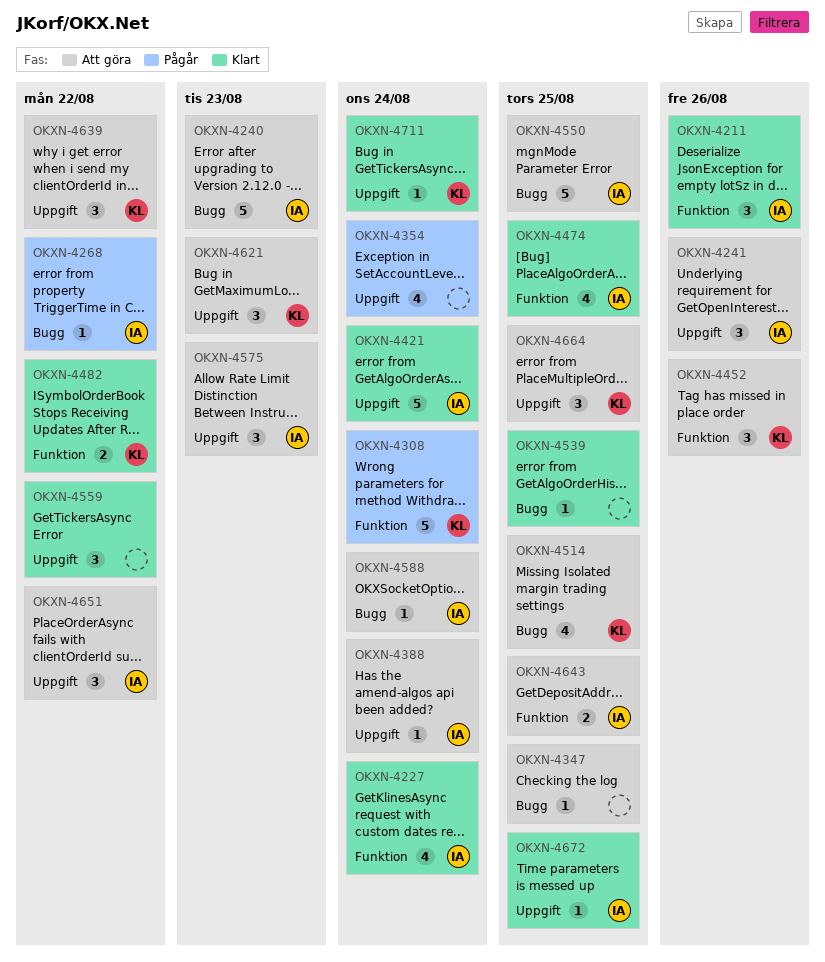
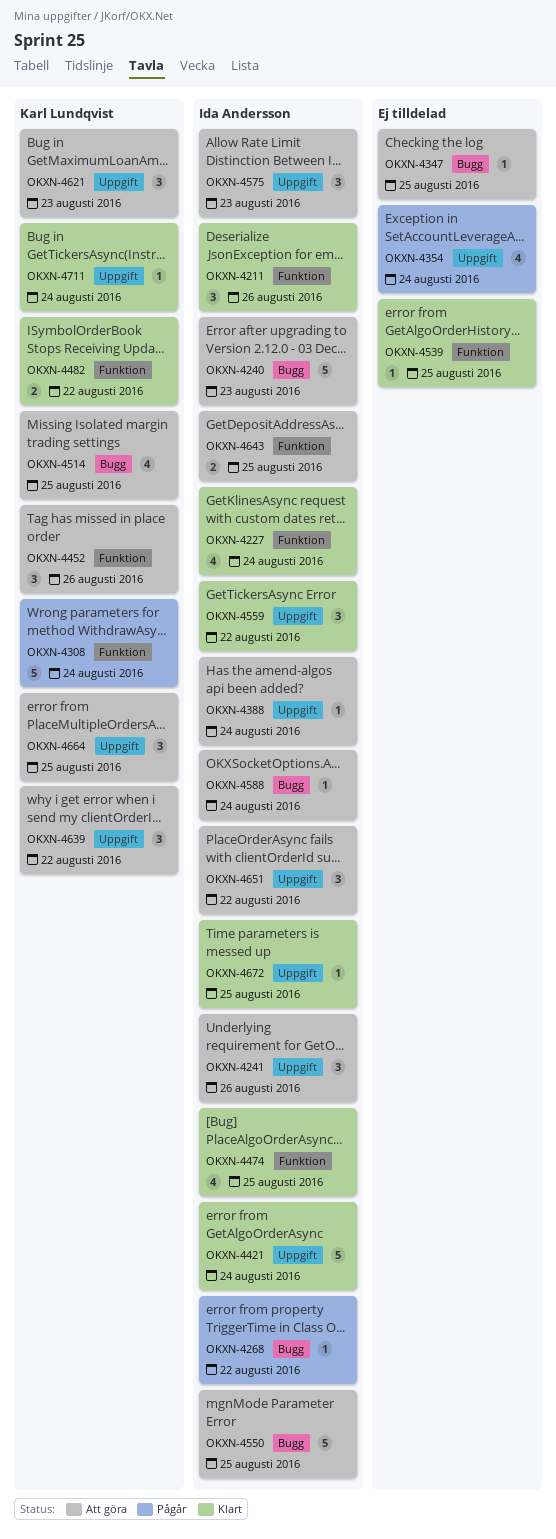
OKXN-4539, label: Bugg -> Funktion
OKXN-4559, owner: none -> Ida Andersson

